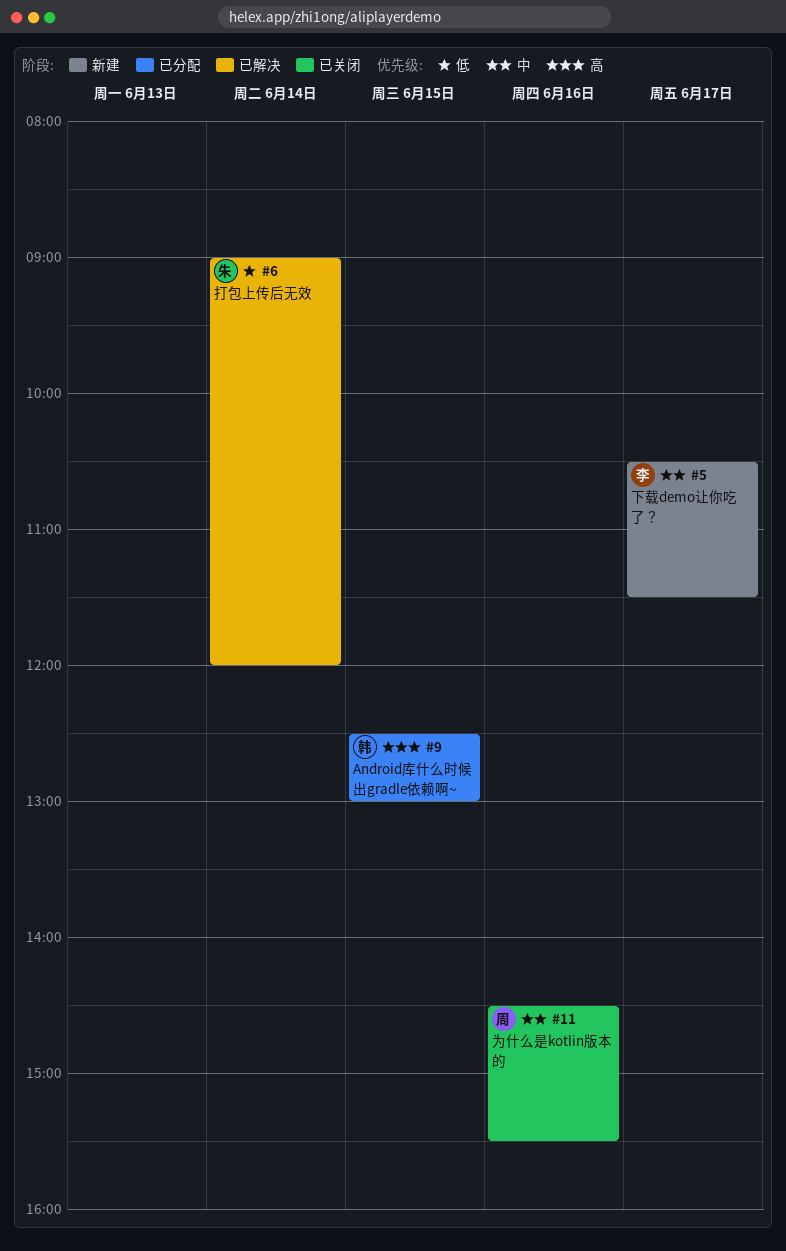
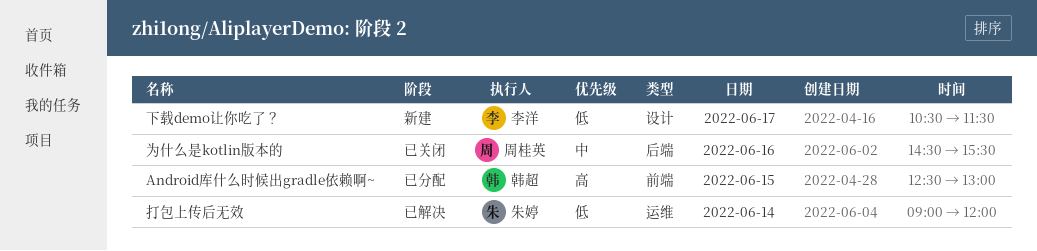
下载demo让你吃了？, priority: 中 -> 低

